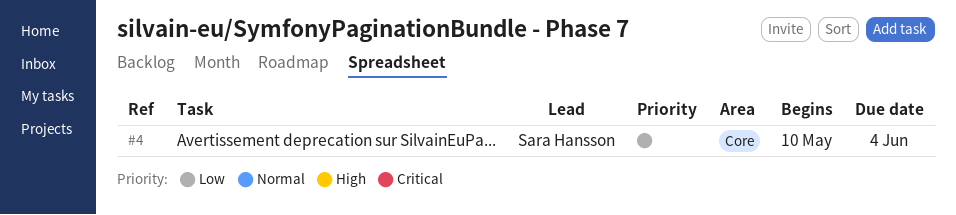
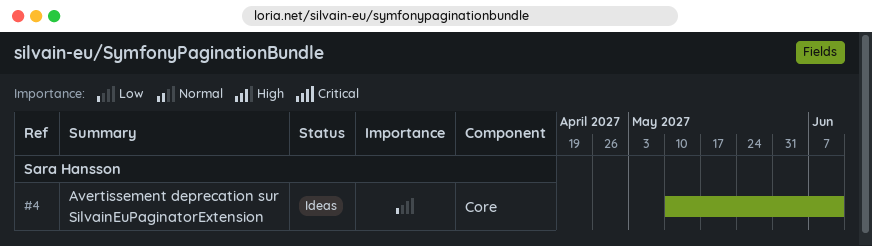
#4, due: Jun 4 -> Jun 11

